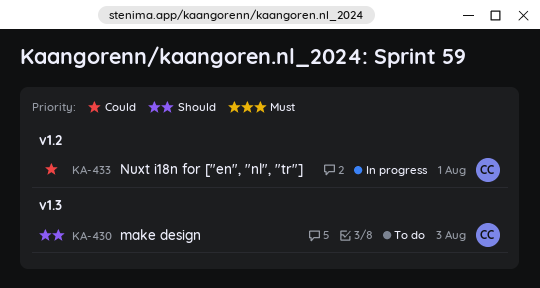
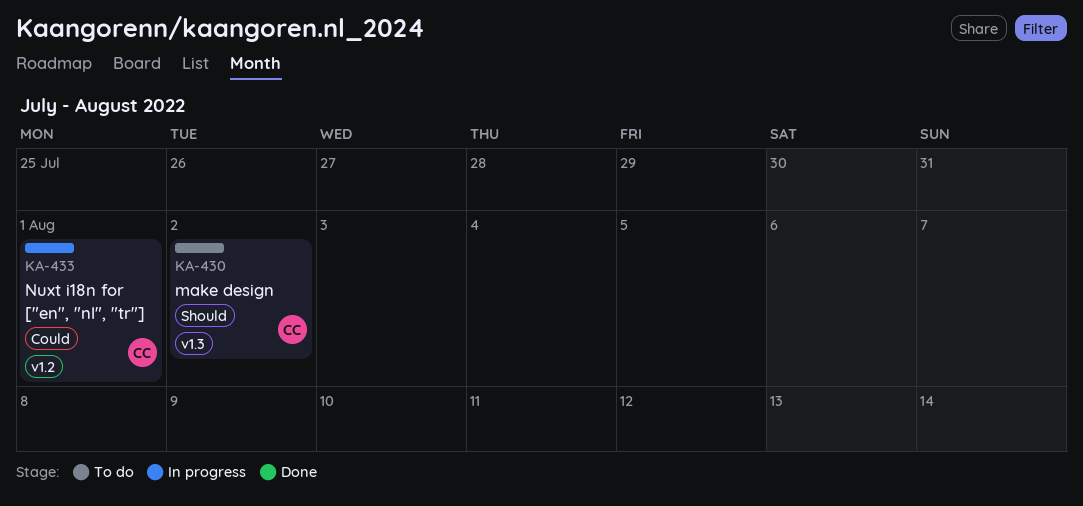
KA-430, due: Aug 3 -> Aug 2

